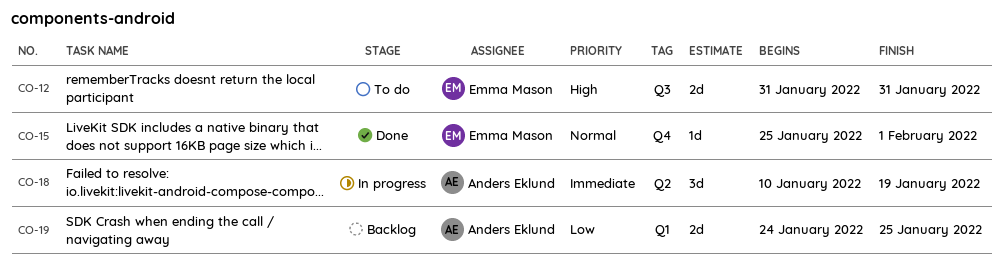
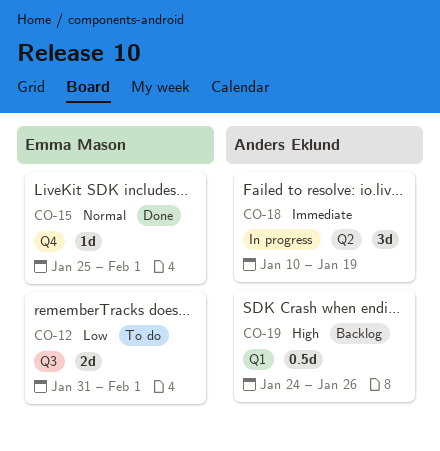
CO-12, priority: High -> Low
CO-12, due: Jan 31 -> Feb 1
CO-19, priority: Low -> High
CO-19, estimate: 2d -> 0.5d
CO-19, due: Jan 25 -> Jan 26

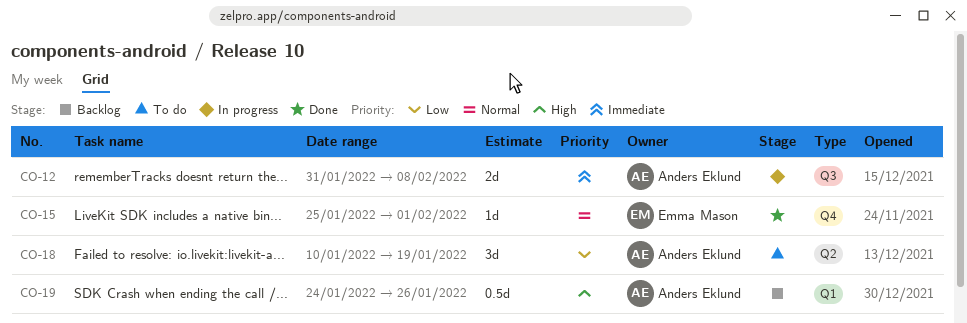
CO-12, status: To do -> In progress
CO-12, owner: Emma Mason -> Anders Eklund
CO-12, priority: Low -> Immediate
CO-12, due: Feb 1 -> Feb 8
CO-18, status: In progress -> To do
CO-18, priority: Immediate -> Low

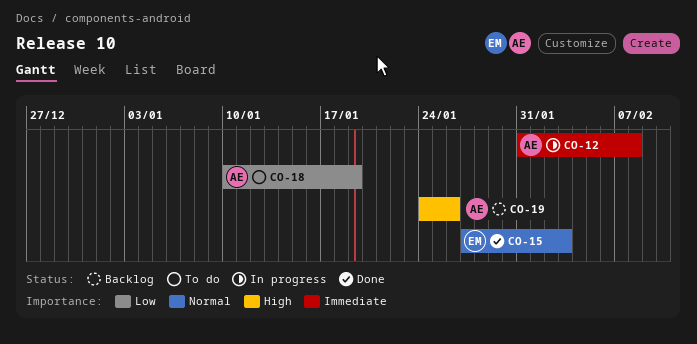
CO-15, start: Jan 25 -> Jan 27
CO-15, due: Feb 1 -> Feb 3

